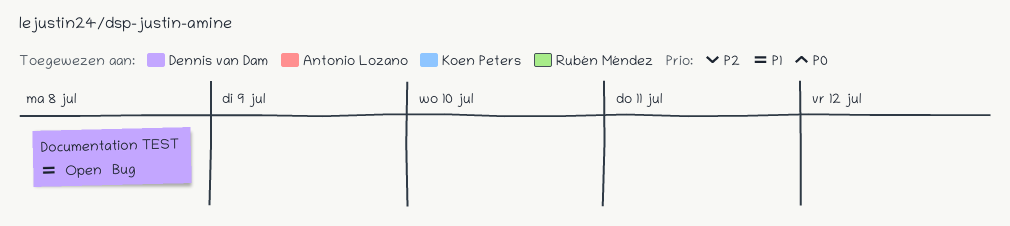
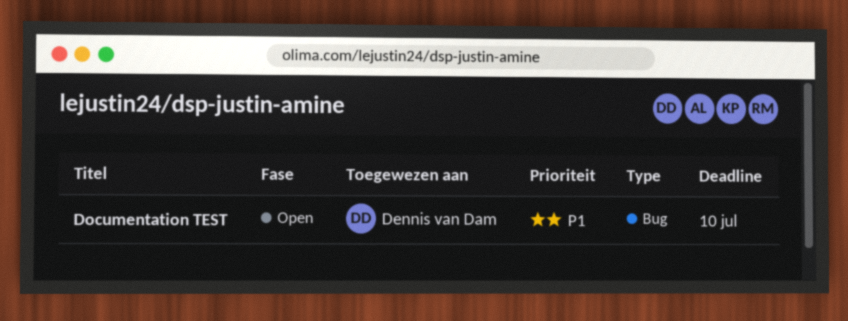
Documentation TEST, due: Jul 8 -> Jul 10

